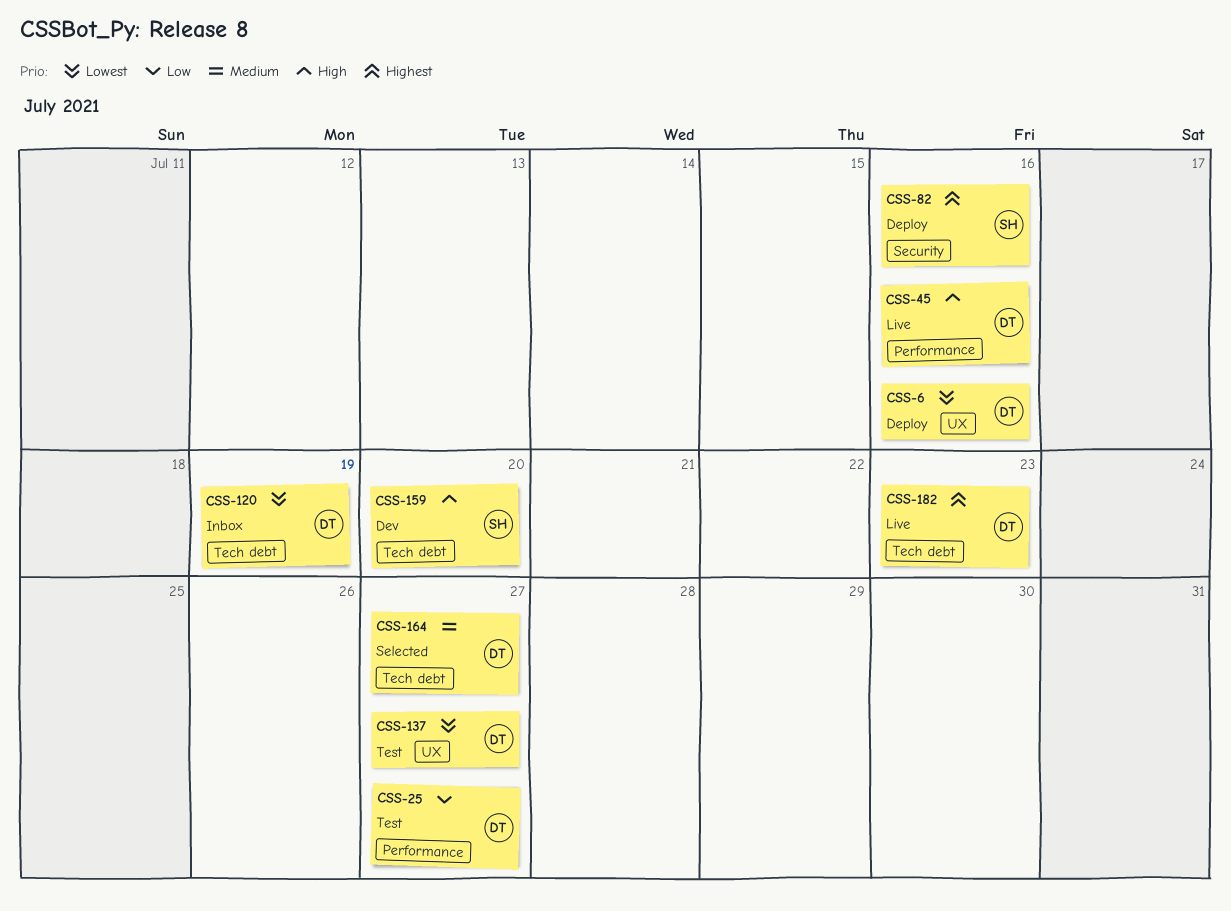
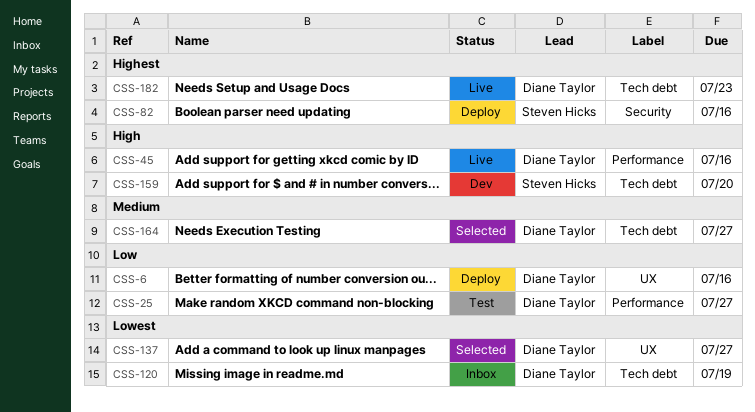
CSS-6, priority: Lowest -> Low
CSS-137, status: Test -> Selected

